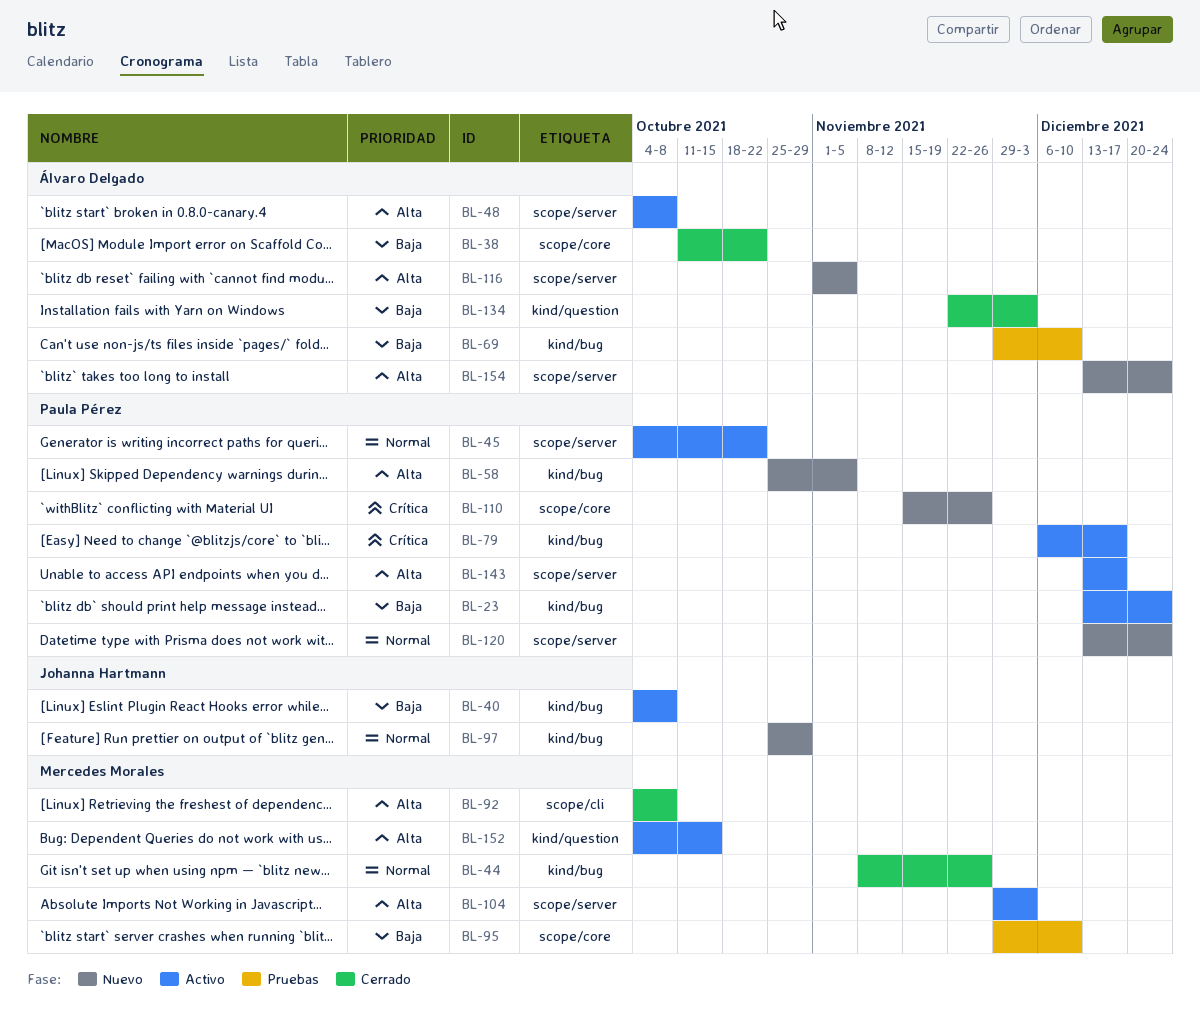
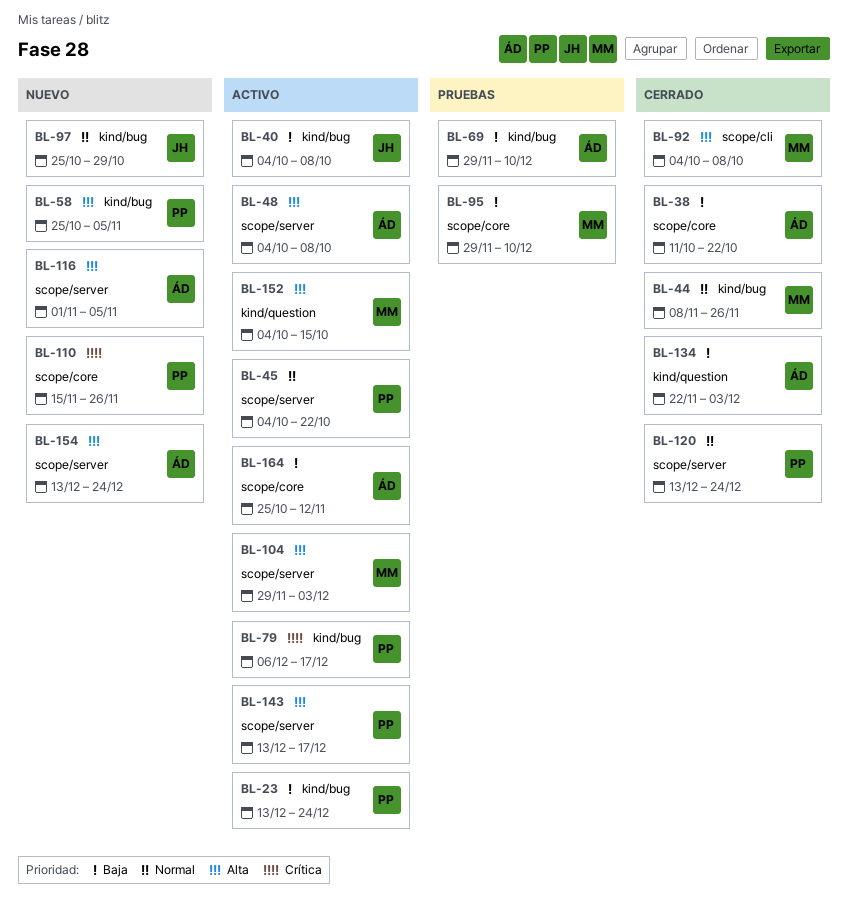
BL-120, status: Nuevo -> Cerrado
BL-164: none -> present

